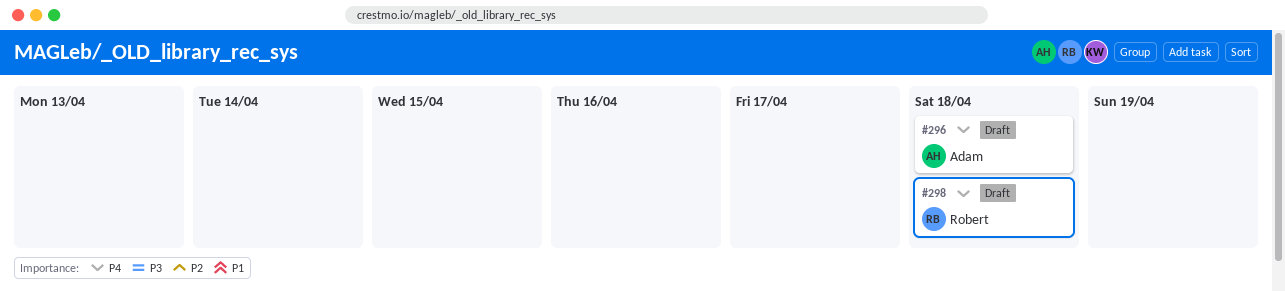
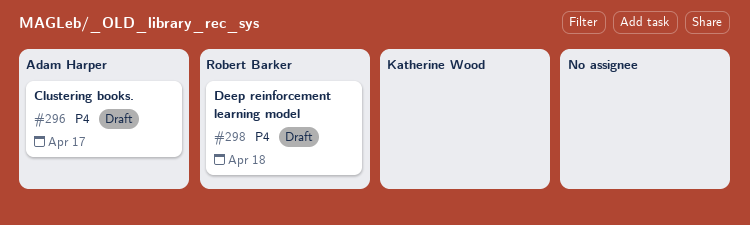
#296, due: Apr 18 -> Apr 17

